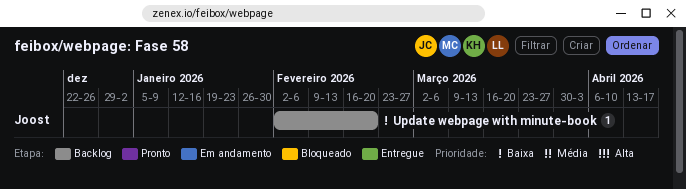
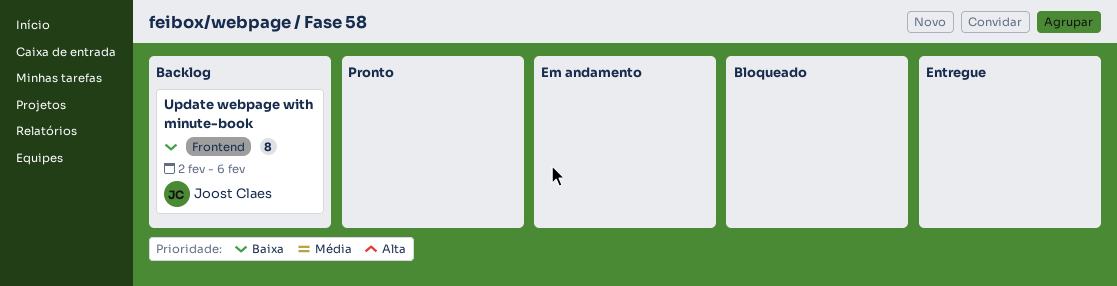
Update webpage with minute-book, estimate: 1 -> 8
Update webpage with minute-book, due: Feb 20 -> Feb 6

